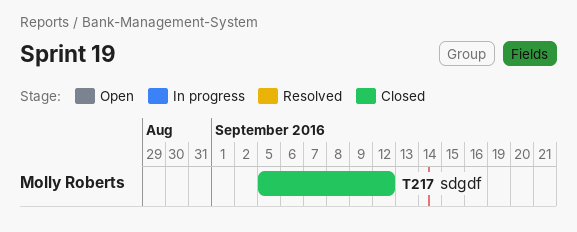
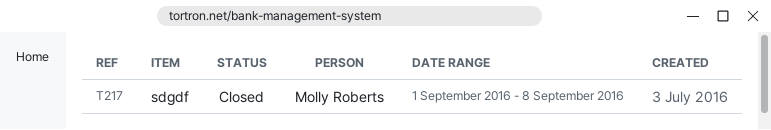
T217, start: Sep 5 -> Sep 1
T217, due: Sep 12 -> Sep 8

